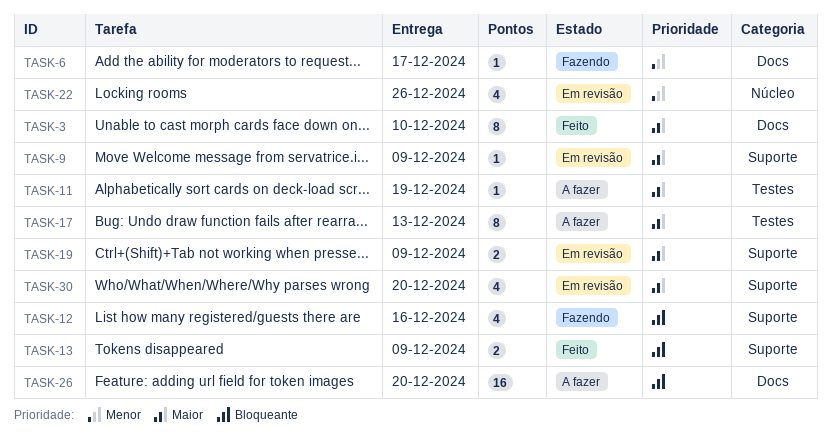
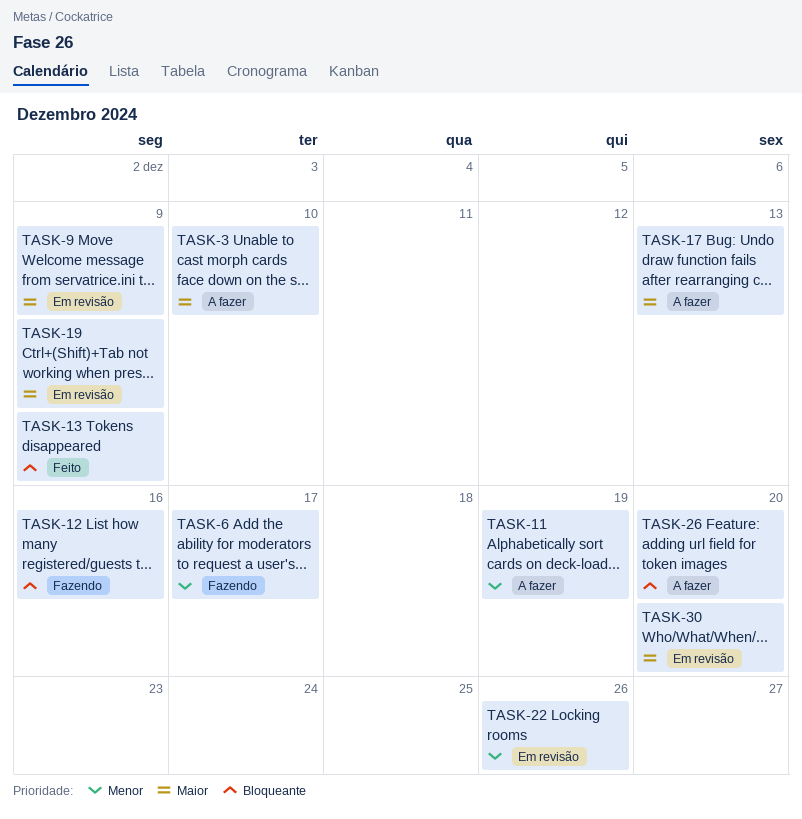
TASK-3, status: Feito -> A fazer
TASK-11, priority: Maior -> Menor

